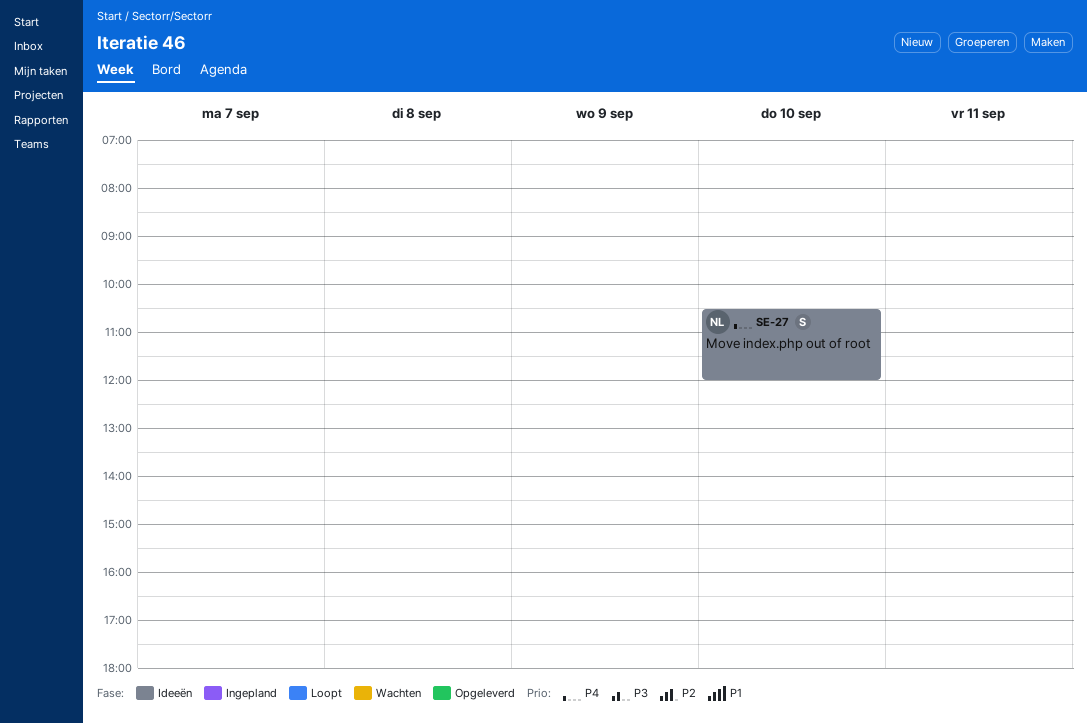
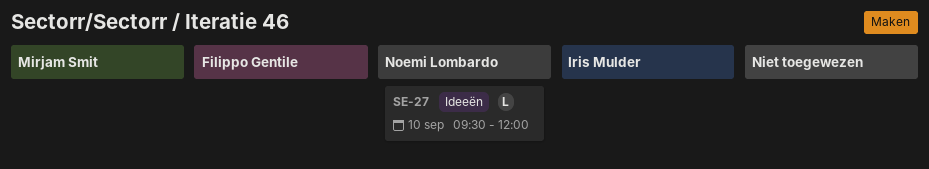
SE-27, estimate: S -> L
SE-27, begins: 10:30 -> 09:30

